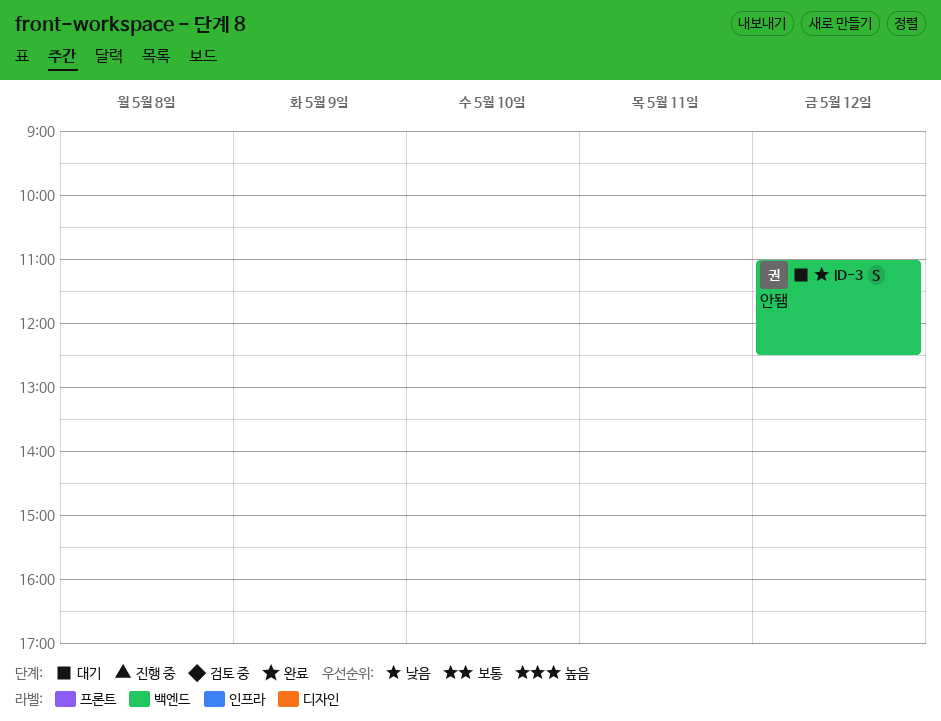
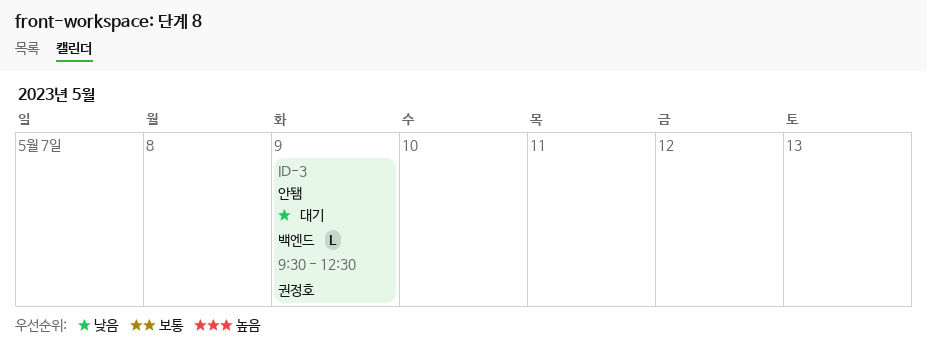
ID-3, estimate: S -> L
ID-3, day: May 12 -> May 9
ID-3, begins: 11:00 -> 09:30

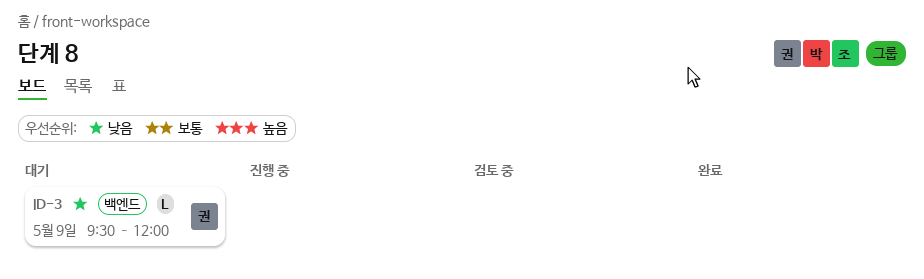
ID-3, ends: 12:30 -> 12:00

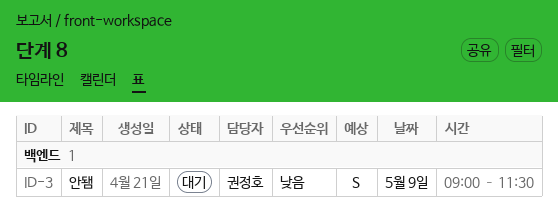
ID-3, estimate: L -> S
ID-3, begins: 09:30 -> 09:00
ID-3, ends: 12:00 -> 11:30

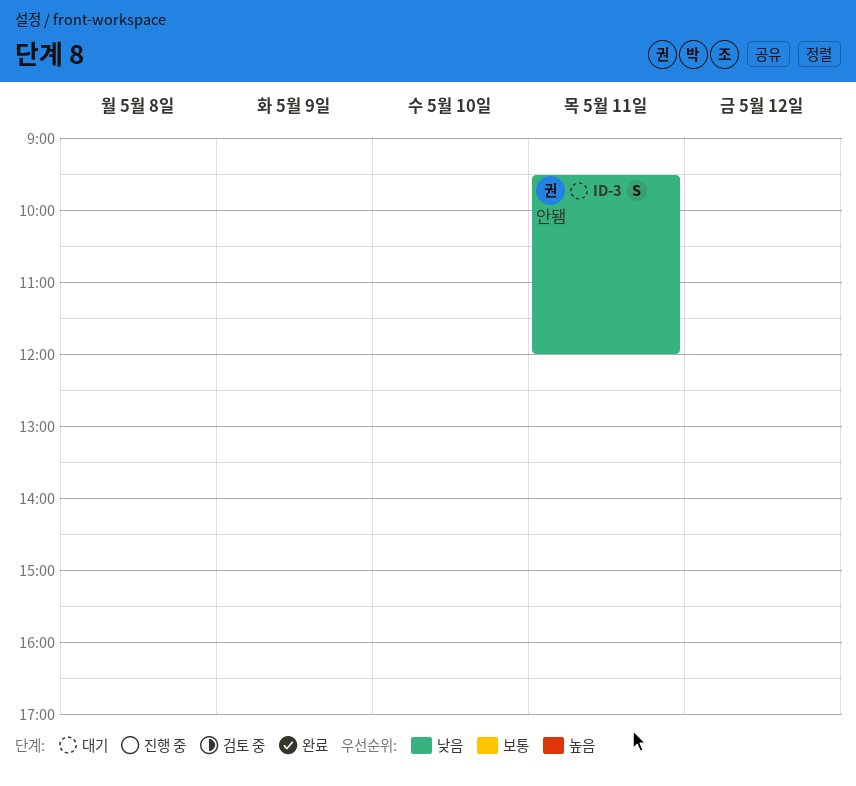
ID-3, day: May 9 -> May 11
ID-3, begins: 09:00 -> 09:30
ID-3, ends: 11:30 -> 12:00

